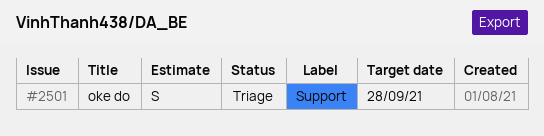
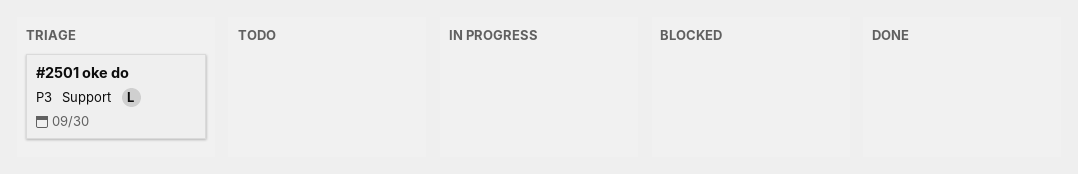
#2501, estimate: S -> L
#2501, due: Sep 28 -> Sep 30

